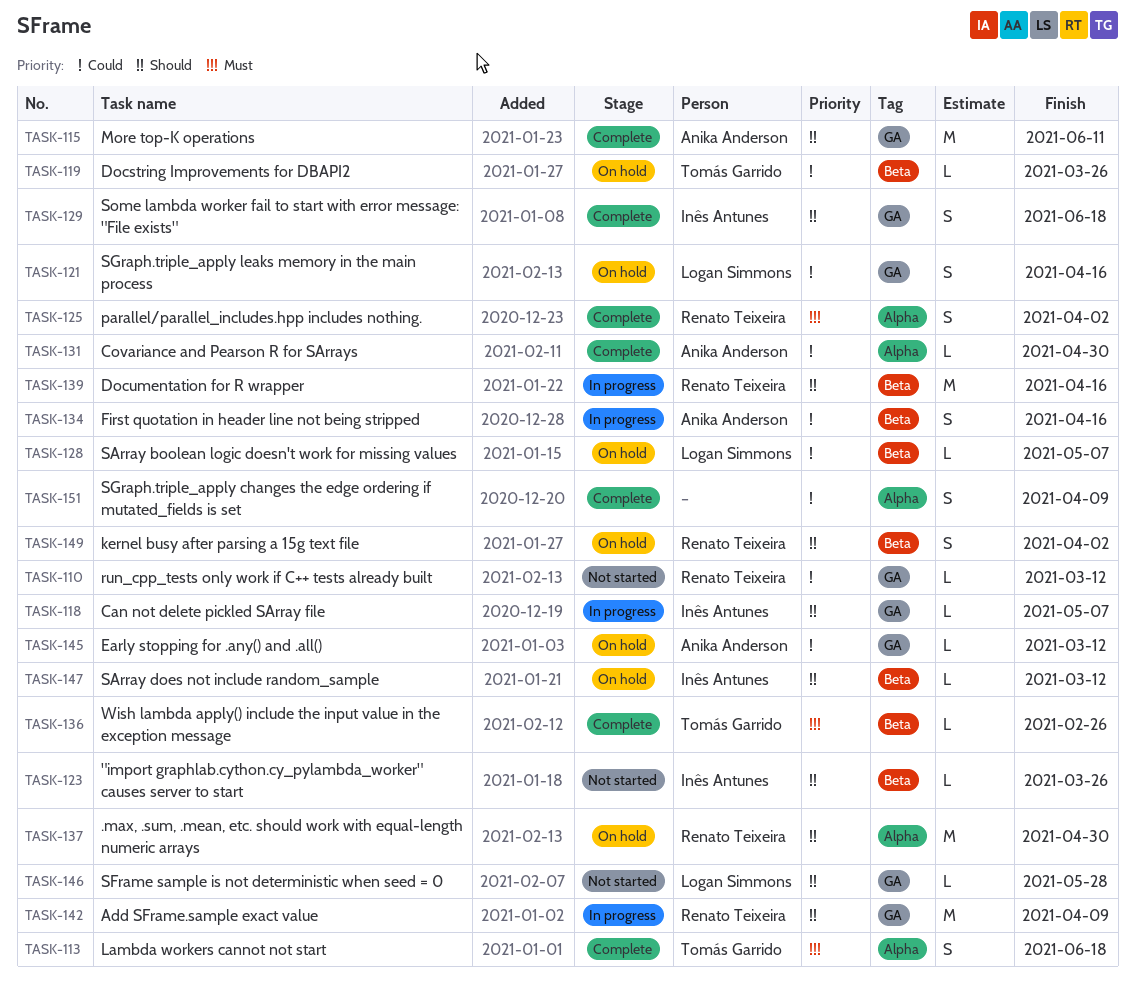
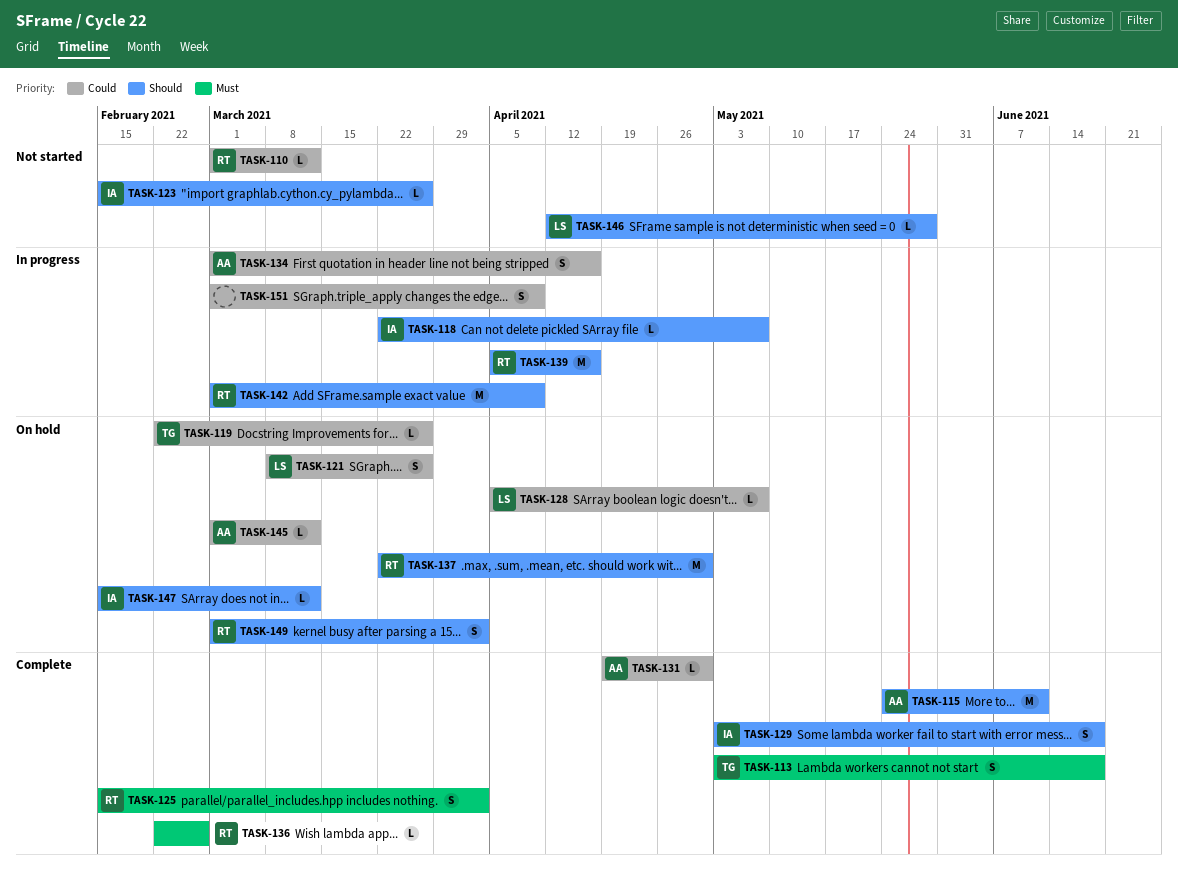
TASK-121, due: Apr 16 -> Mar 26
TASK-136, owner: Tomás Garrido -> Renato Teixeira
TASK-151, status: Complete -> In progress

